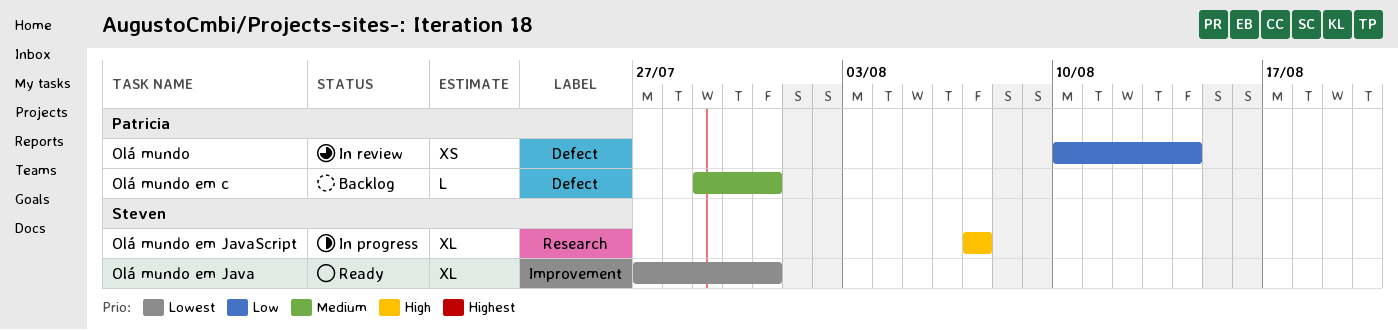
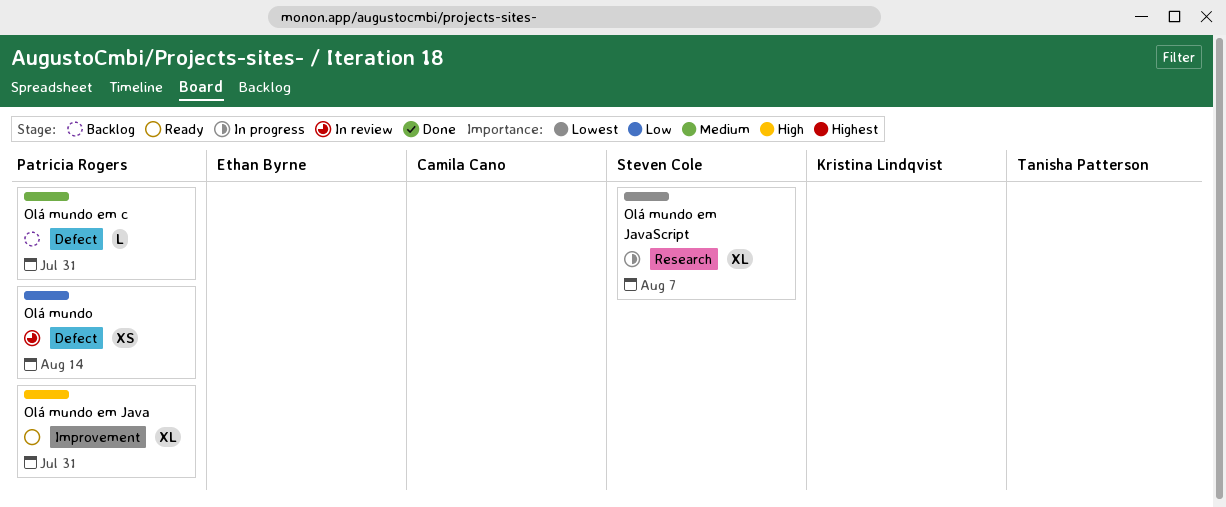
Olá mundo em Java, owner: Steven Cole -> Patricia Rogers
Olá mundo em Java, priority: Lowest -> High
Olá mundo em JavaScript, priority: High -> Lowest

